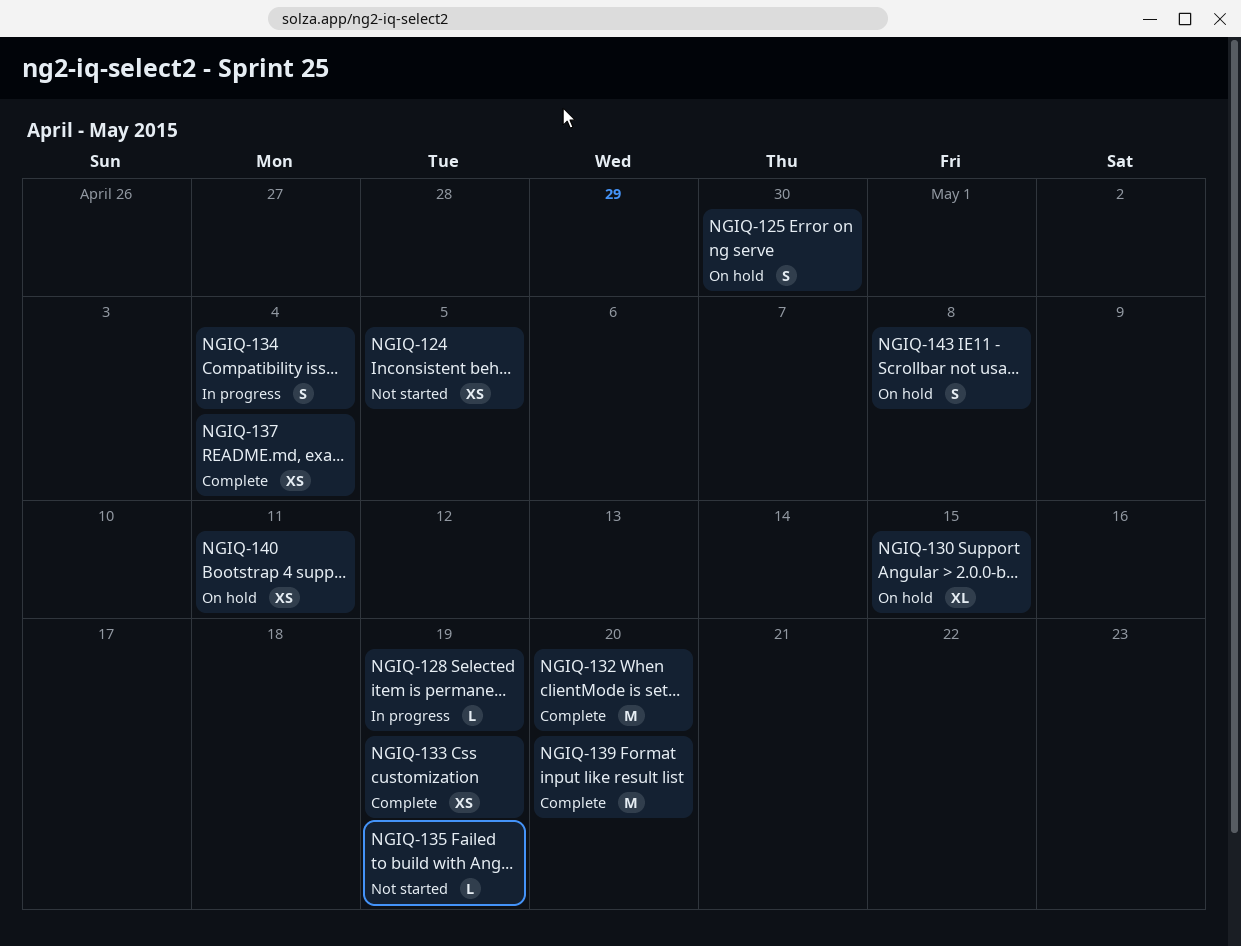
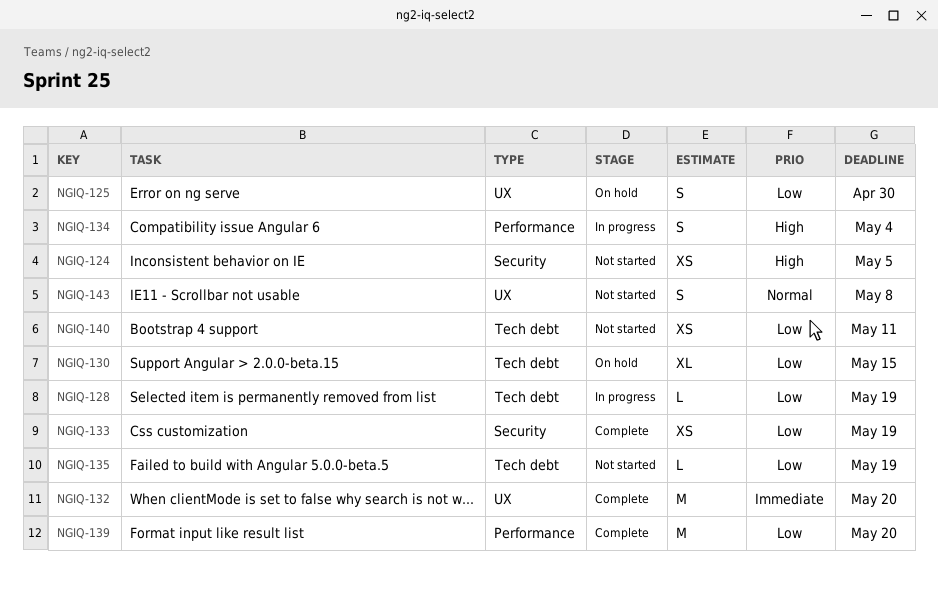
NGIQ-137: present -> none
NGIQ-140, status: On hold -> Not started
NGIQ-143, status: On hold -> Not started

